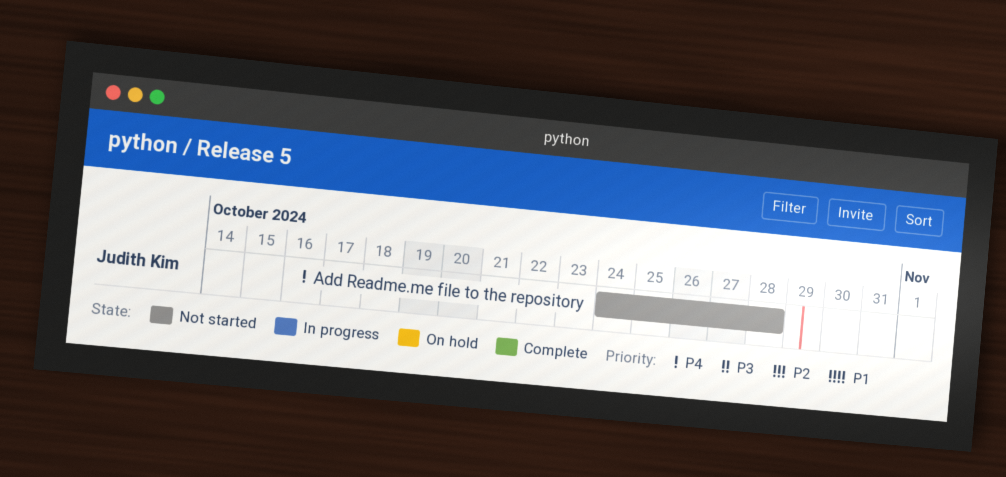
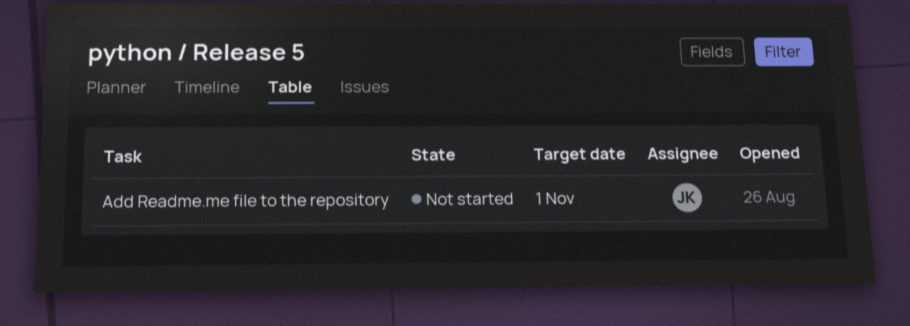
Add Readme.me file to the repository, due: Oct 28 -> Nov 1

